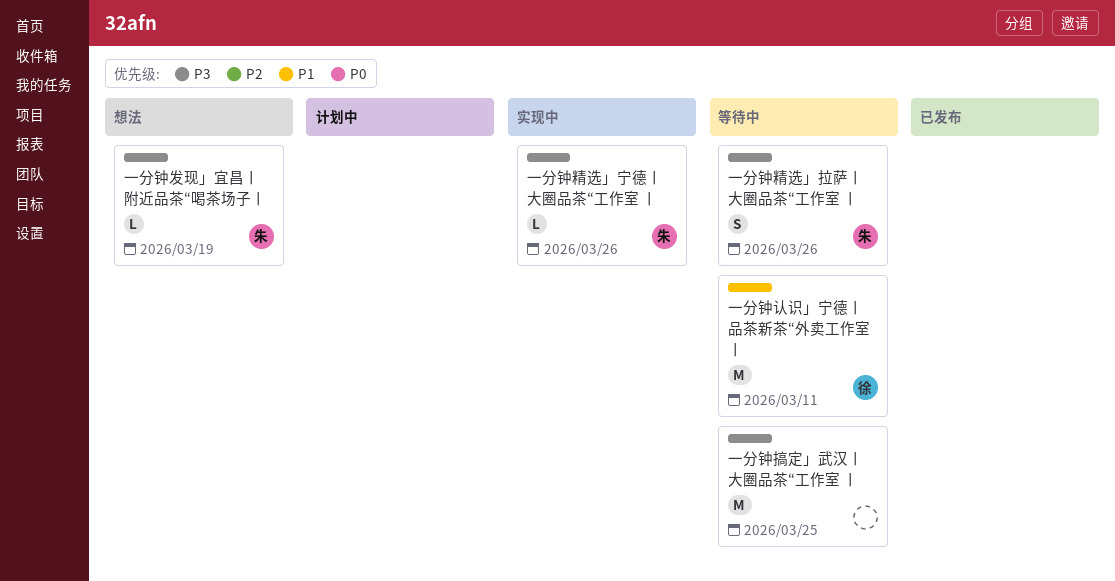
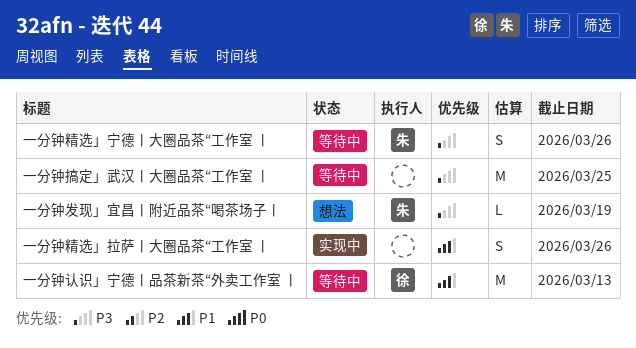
一分钟精选」宁德丨大圈品茶“工作室 丨, status: 实现中 -> 等待中
一分钟精选」宁德丨大圈品茶“工作室 丨, estimate: L -> S
一分钟精选」拉萨丨大圈品茶“工作室 丨, status: 等待中 -> 实现中
一分钟精选」拉萨丨大圈品茶“工作室 丨, owner: 朱 -> none
一分钟精选」拉萨丨大圈品茶“工作室 丨, priority: P3 -> P1
一分钟认识」宁德丨品茶新茶“外卖工作室 丨, due: Mar 11 -> Mar 13

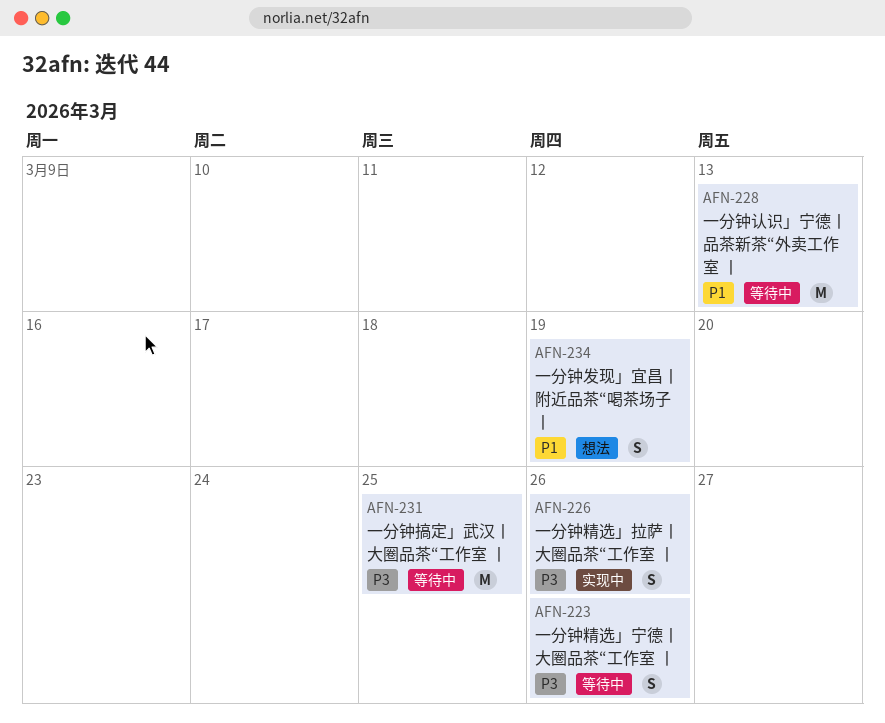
一分钟发现」宜昌丨附近品茶“喝茶场子丨, priority: P3 -> P1
一分钟发现」宜昌丨附近品茶“喝茶场子丨, estimate: L -> S
一分钟精选」拉萨丨大圈品茶“工作室 丨, priority: P1 -> P3

